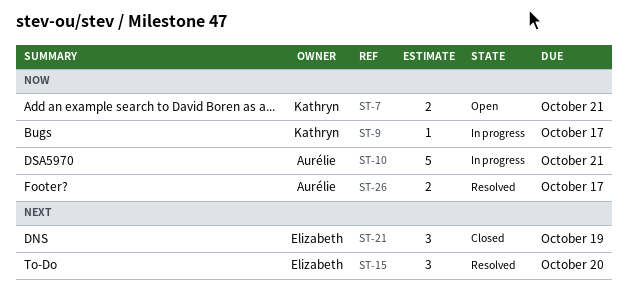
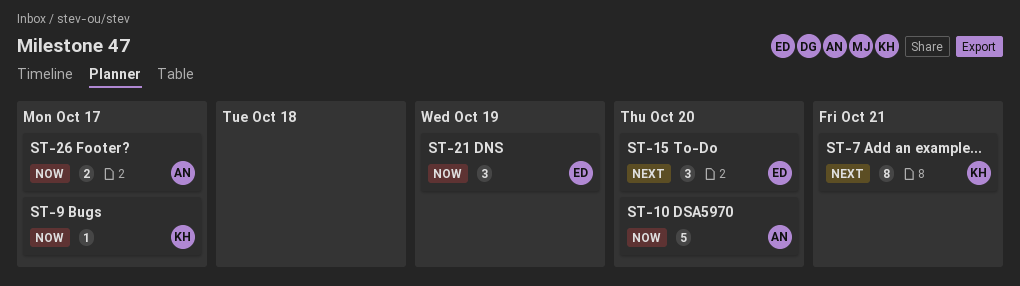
ST-7, priority: Now -> Next
ST-7, estimate: 2 -> 8
ST-10, due: Oct 21 -> Oct 20
ST-21, priority: Next -> Now

